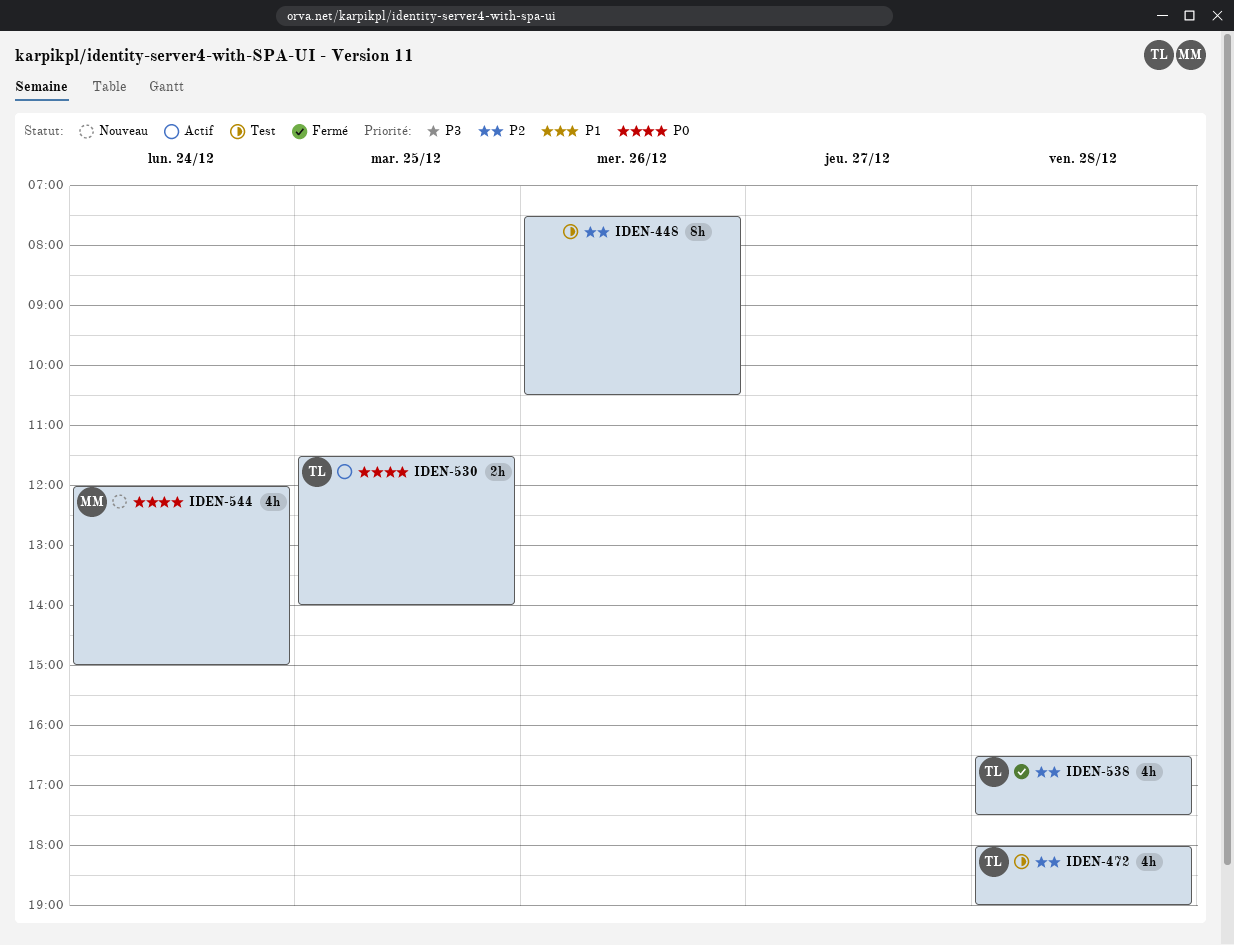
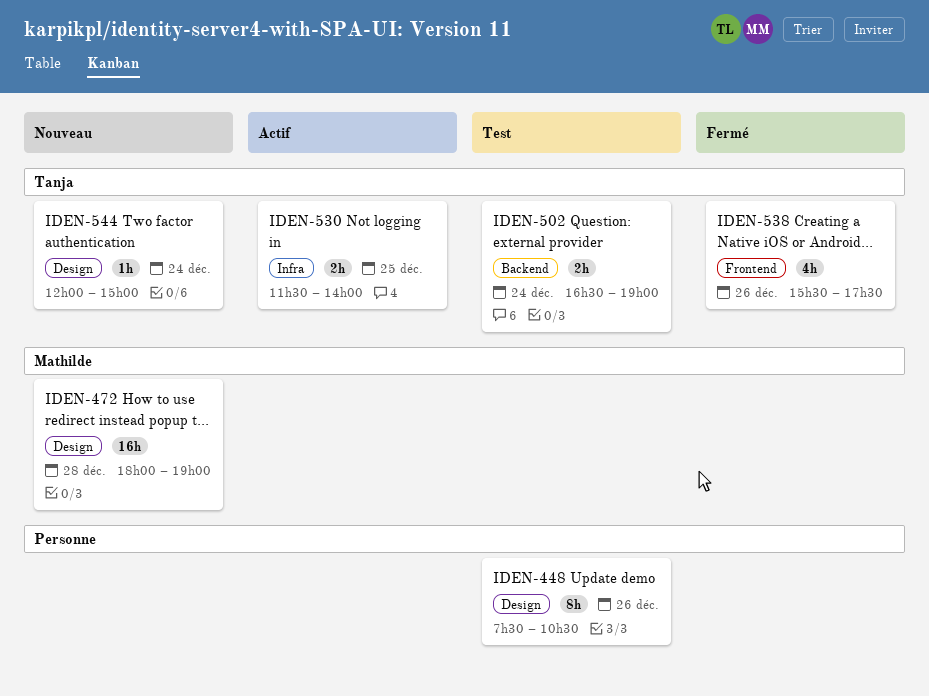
IDEN-472, status: Test -> Nouveau
IDEN-472, owner: Tanja -> Mathilde
IDEN-472, estimate: 4h -> 16h
IDEN-502: none -> present
IDEN-538, day: Dec 28 -> Dec 26
IDEN-538, begins: 16:30 -> 15:30
IDEN-544, owner: Mathilde -> Tanja
IDEN-544, estimate: 4h -> 1h

